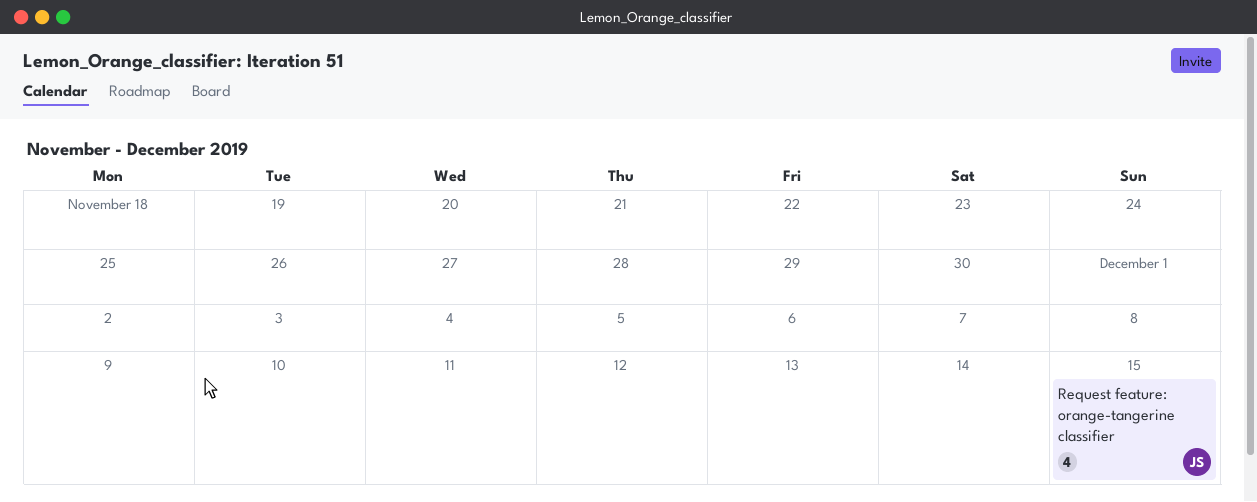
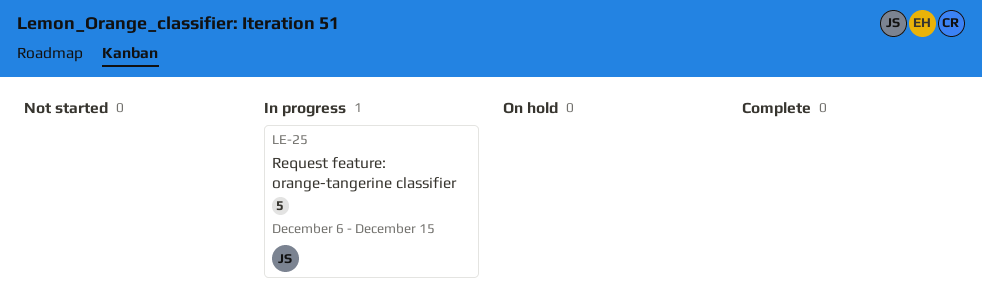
Request feature: orange-tangerine classifier, estimate: 4 -> 5

